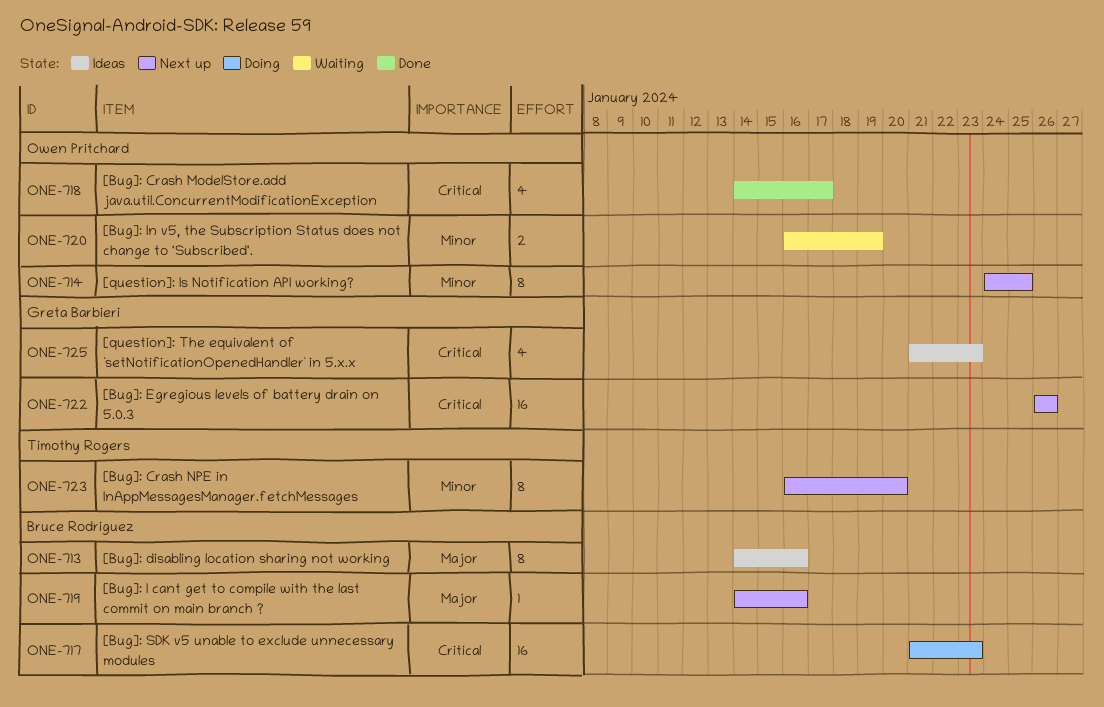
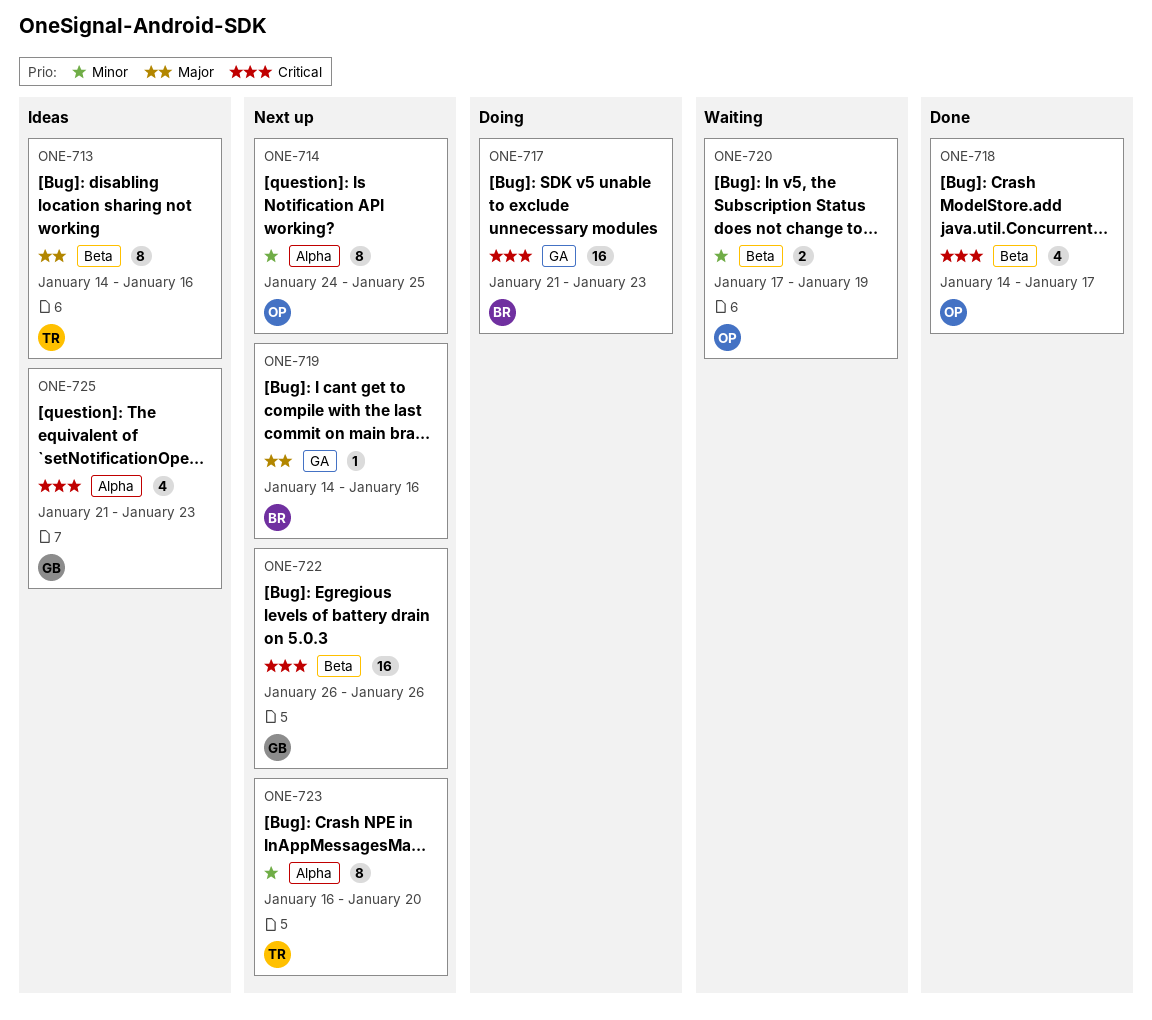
ONE-713, owner: Bruce Rodriguez -> Timothy Rogers
ONE-720, start: Jan 16 -> Jan 17

